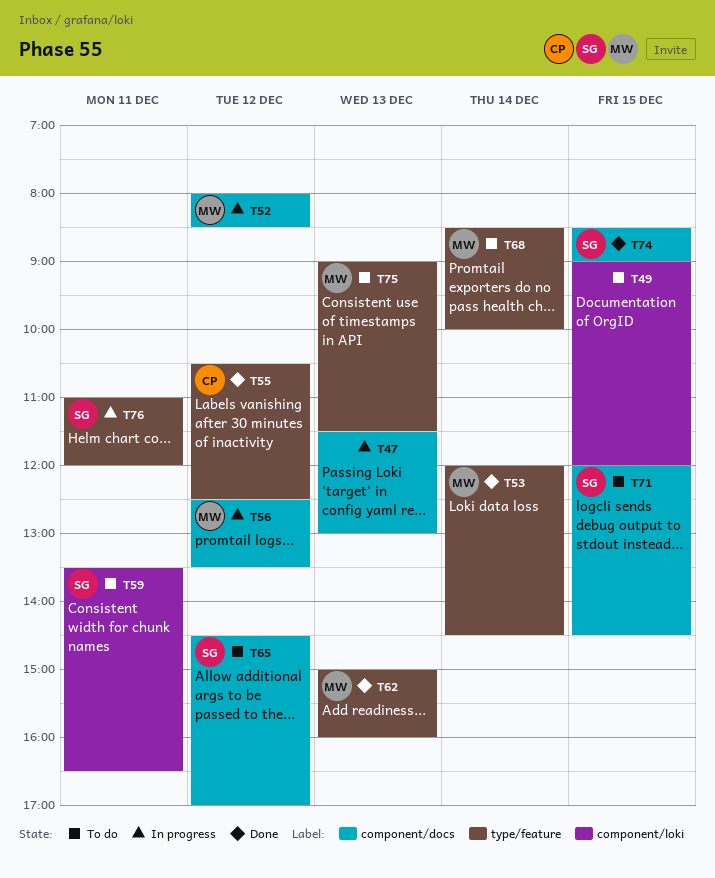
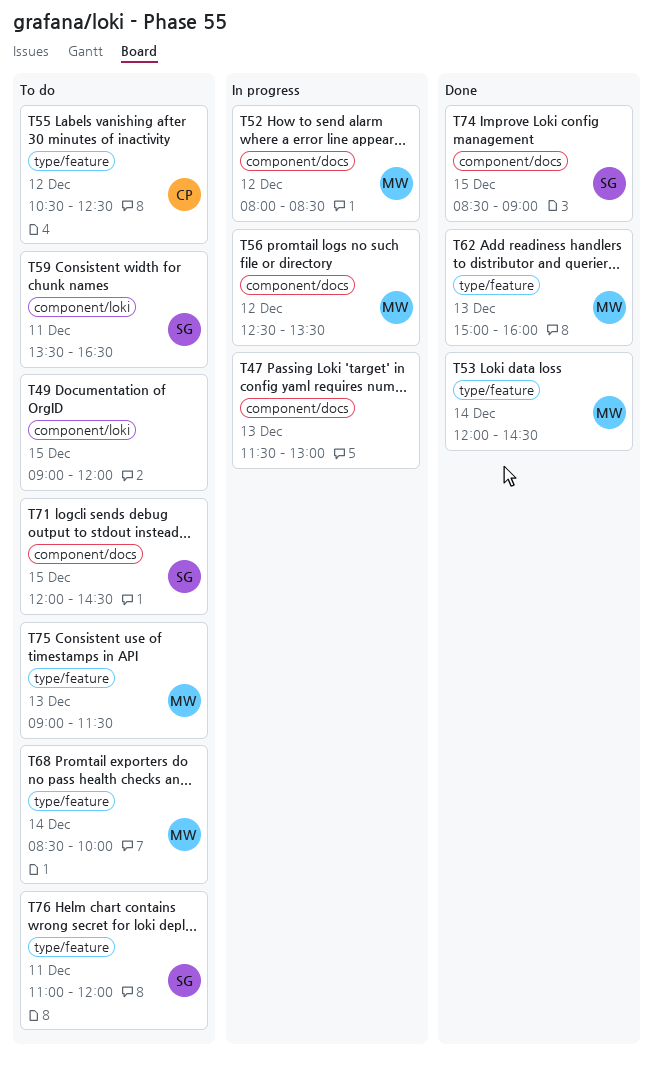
T55, status: Done -> To do
T65: present -> none
T76, status: In progress -> To do

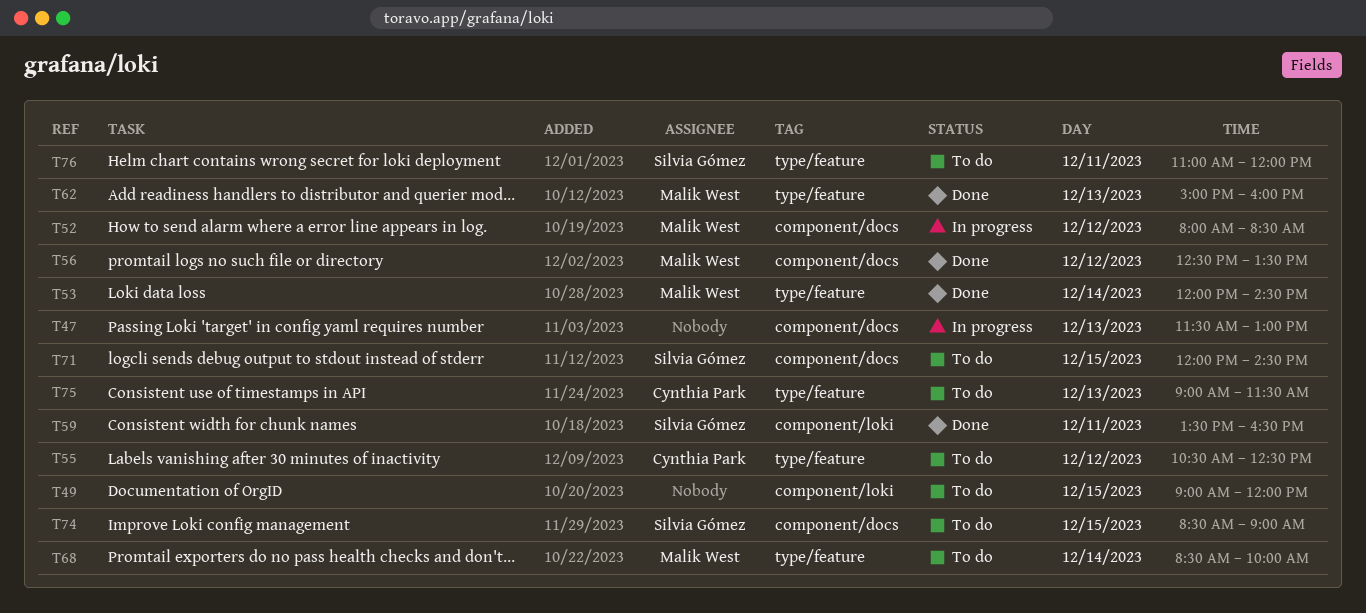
T56, status: In progress -> Done
T59, status: To do -> Done
T74, status: Done -> To do
T75, owner: Malik West -> Cynthia Park

